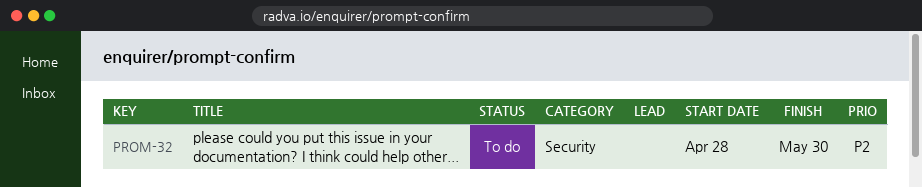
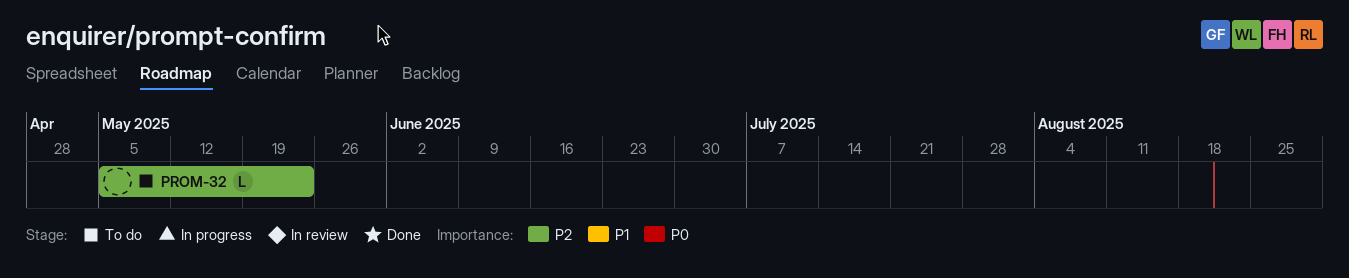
PROM-32, start: Apr 28 -> May 5
PROM-32, due: May 30 -> May 23

